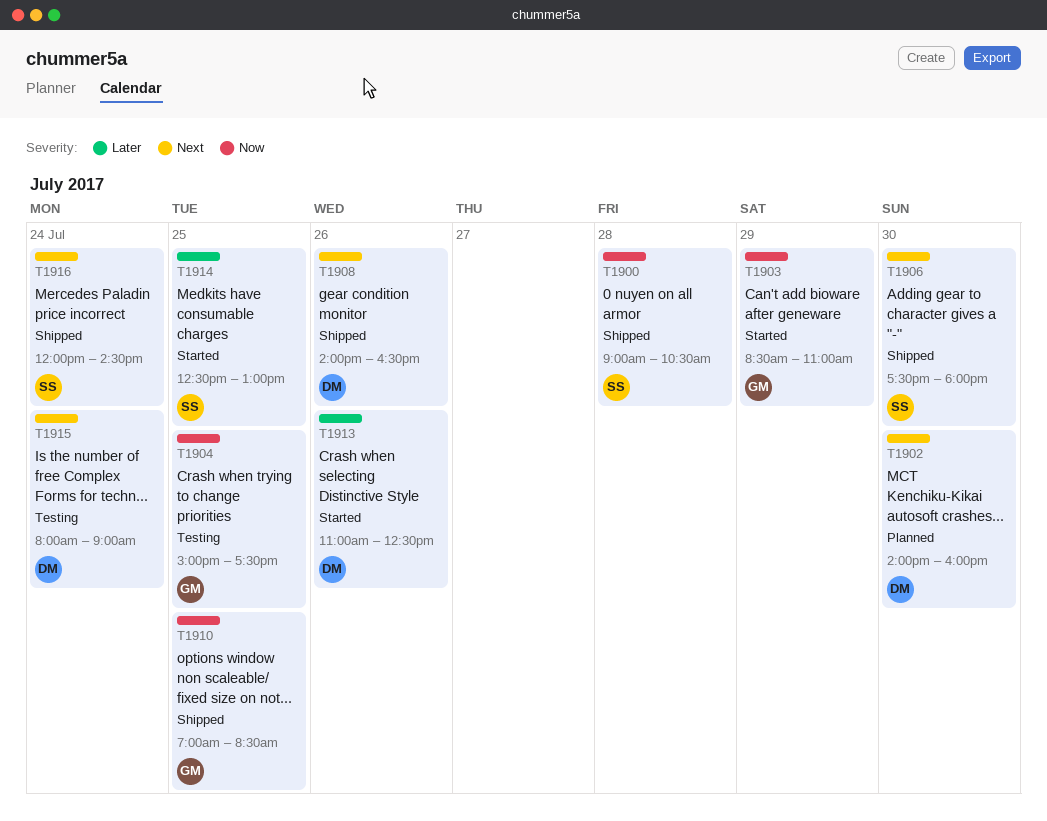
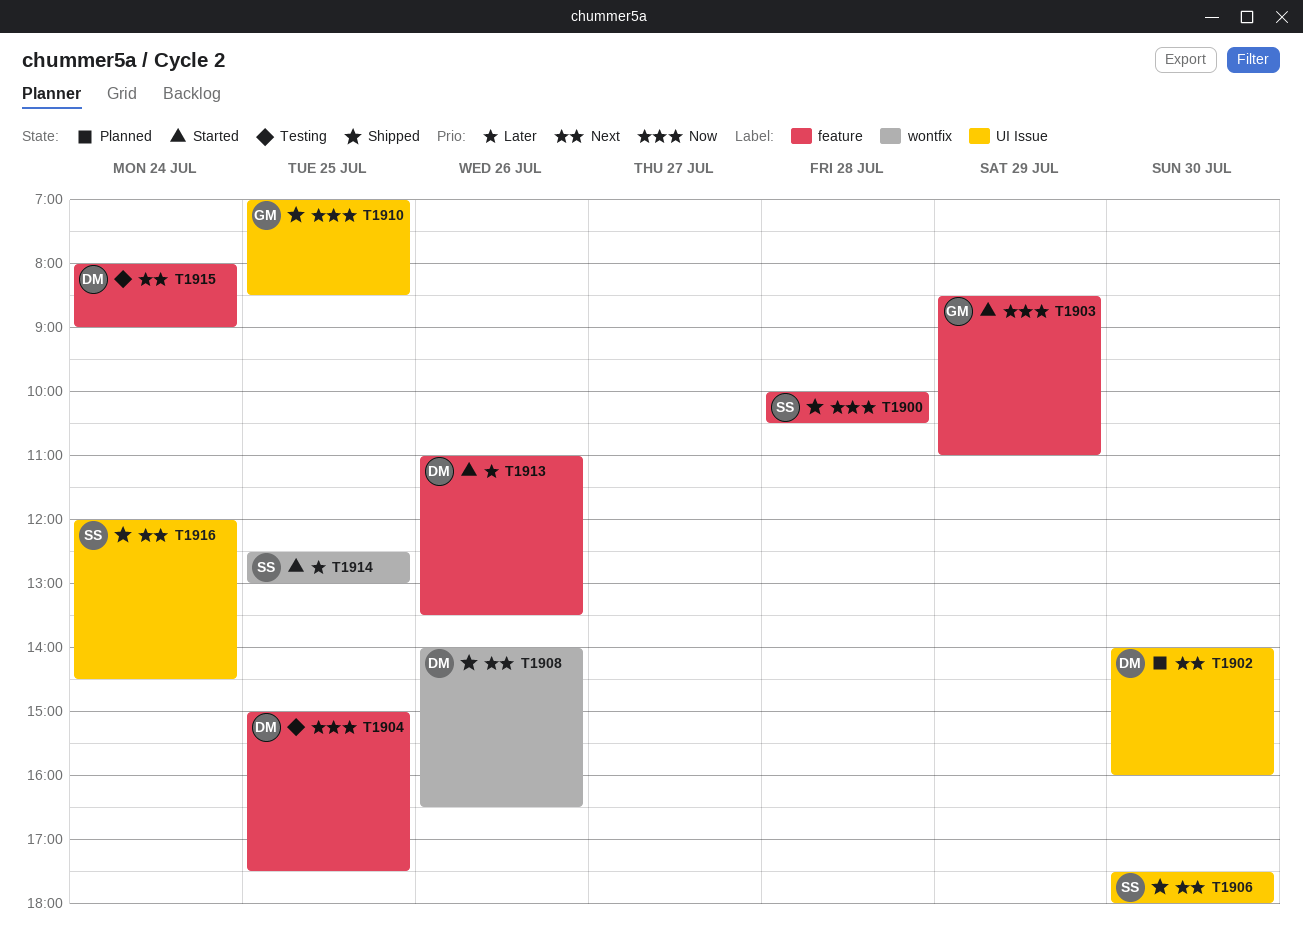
T1900, begins: 09:00 -> 10:00
T1904, owner: GM -> DM
T1913, ends: 12:30 -> 13:30

